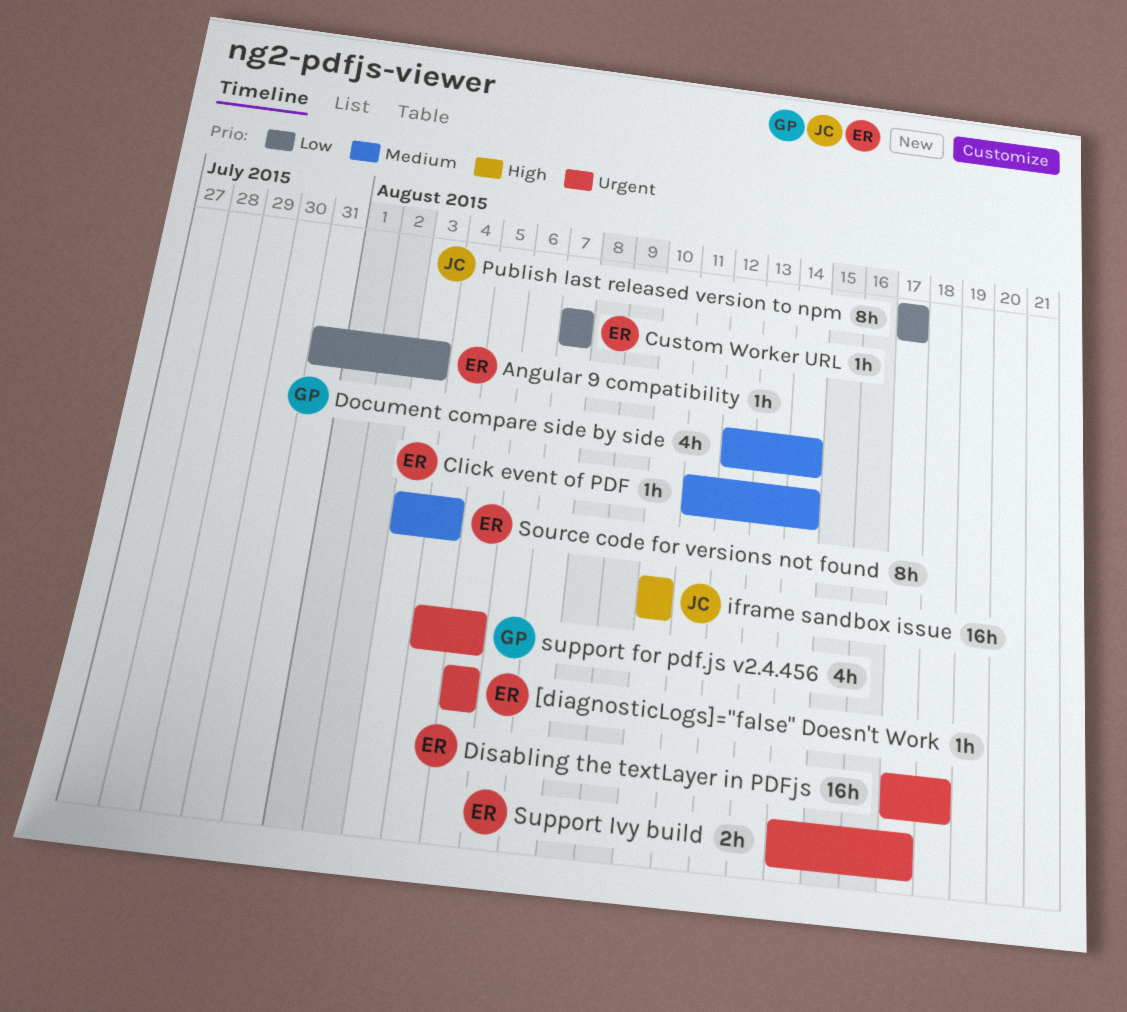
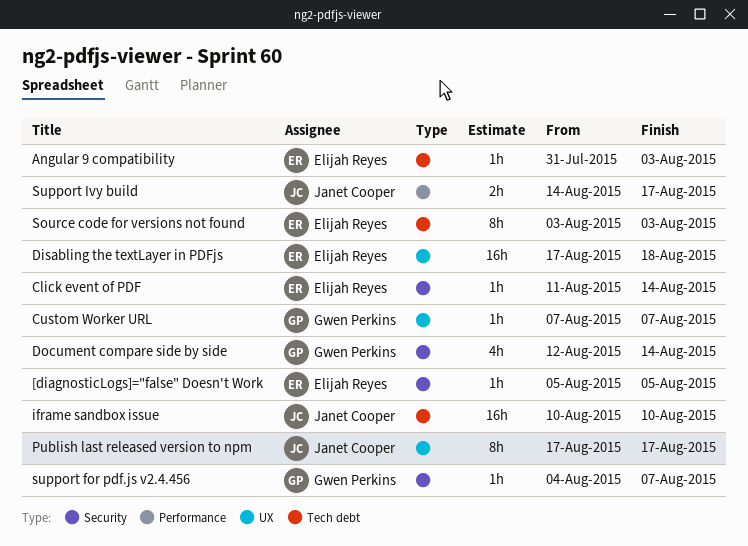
Custom Worker URL, owner: Elijah Reyes -> Gwen Perkins
Source code for versions not found, due: Aug 4 -> Aug 3
support for pdf.js v2.4.456, estimate: 4h -> 1h
support for pdf.js v2.4.456, due: Aug 5 -> Aug 7
Support Ivy build, owner: Elijah Reyes -> Janet Cooper

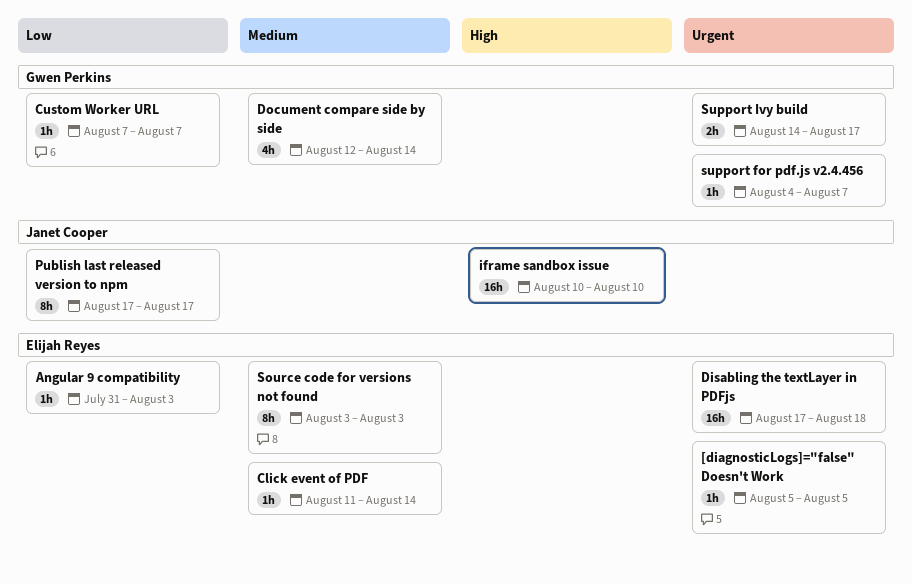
Support Ivy build, owner: Janet Cooper -> Gwen Perkins

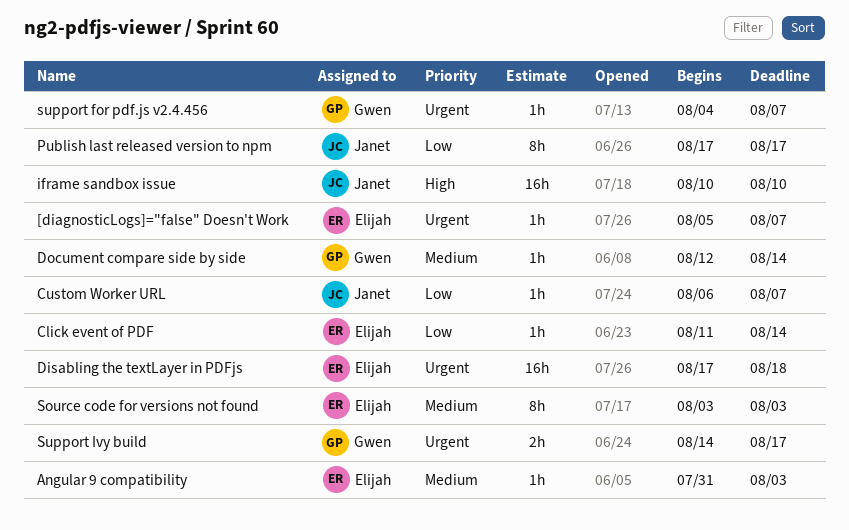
[diagnosticLogs]="false" Doesn't Work, due: Aug 5 -> Aug 7
Angular 9 compatibility, priority: Low -> Medium
Click event of PDF, priority: Medium -> Low
Custom Worker URL, owner: Gwen Perkins -> Janet Cooper
Custom Worker URL, start: Aug 7 -> Aug 6
Document compare side by side, estimate: 4h -> 1h

